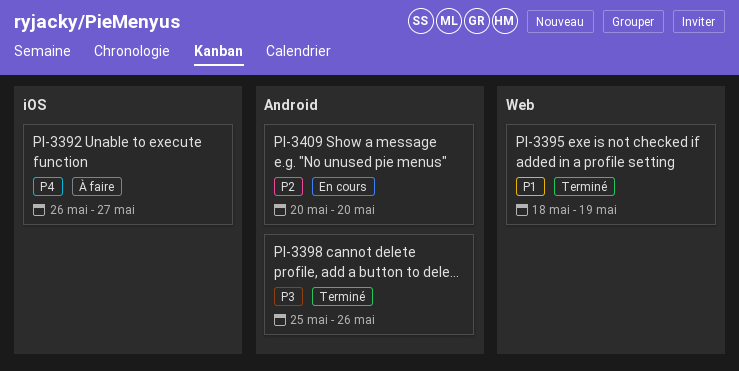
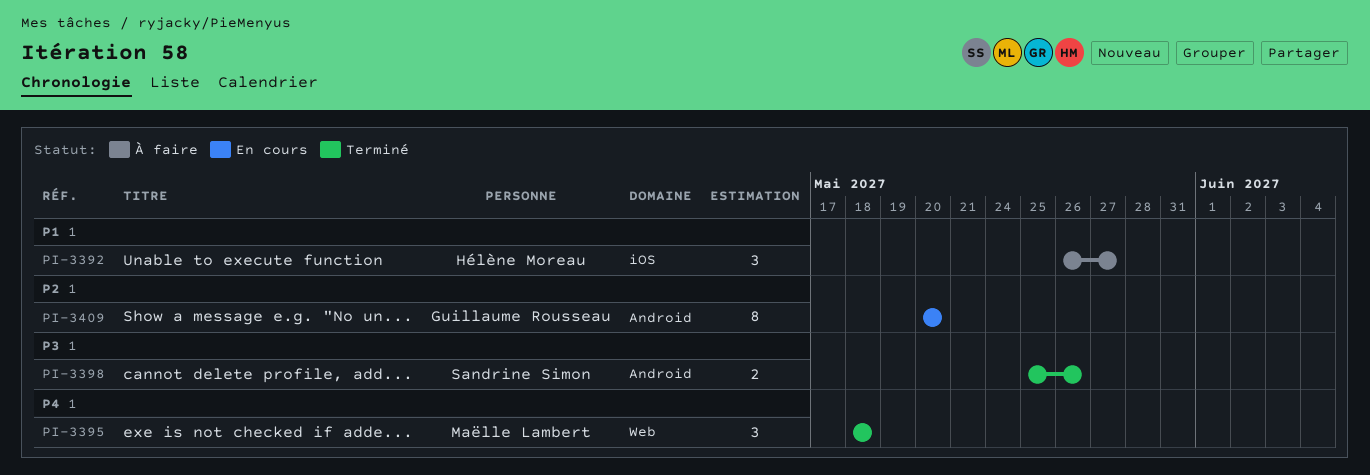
PI-3392, priority: P4 -> P1
PI-3395, priority: P1 -> P4
PI-3395, due: May 19 -> May 18

